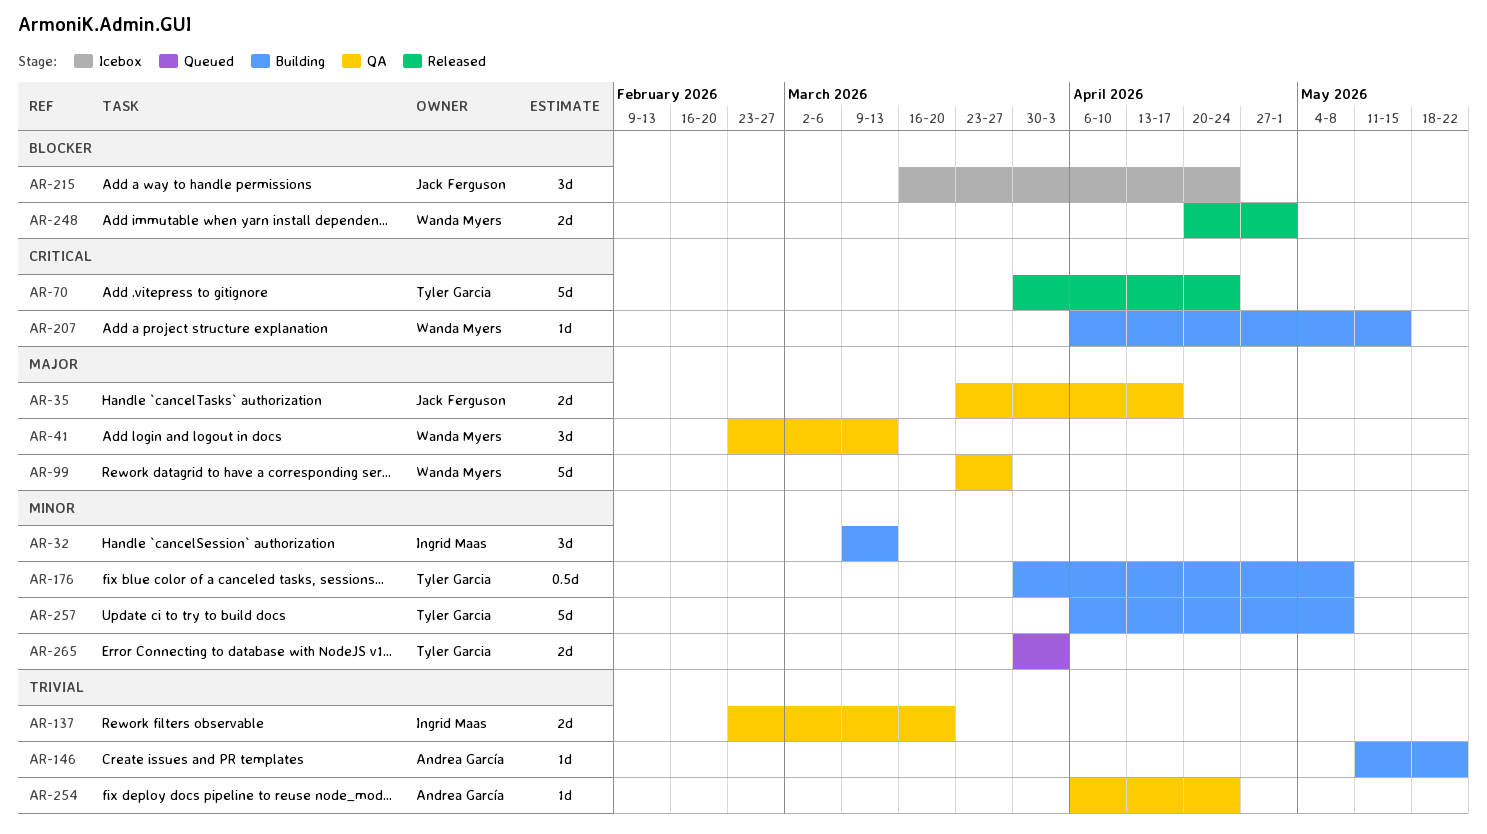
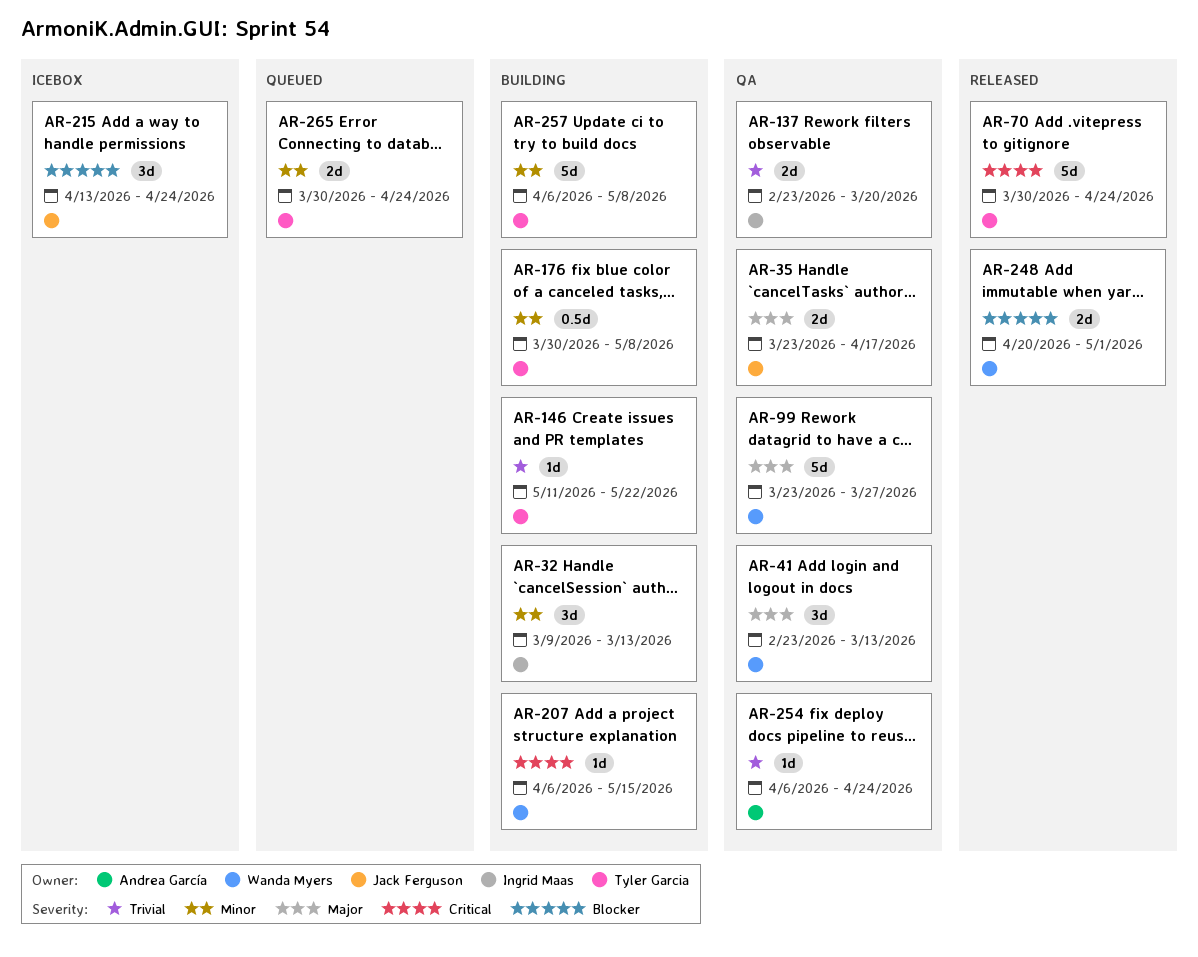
AR-146, owner: Andrea García -> Tyler Garcia
AR-215, start: Mar 16 -> Apr 13
AR-265, due: Apr 3 -> Apr 24

